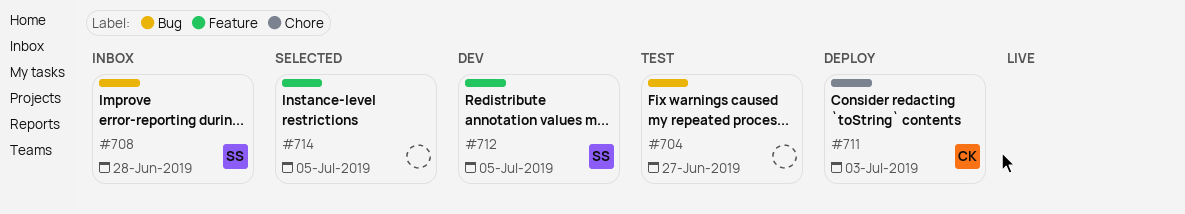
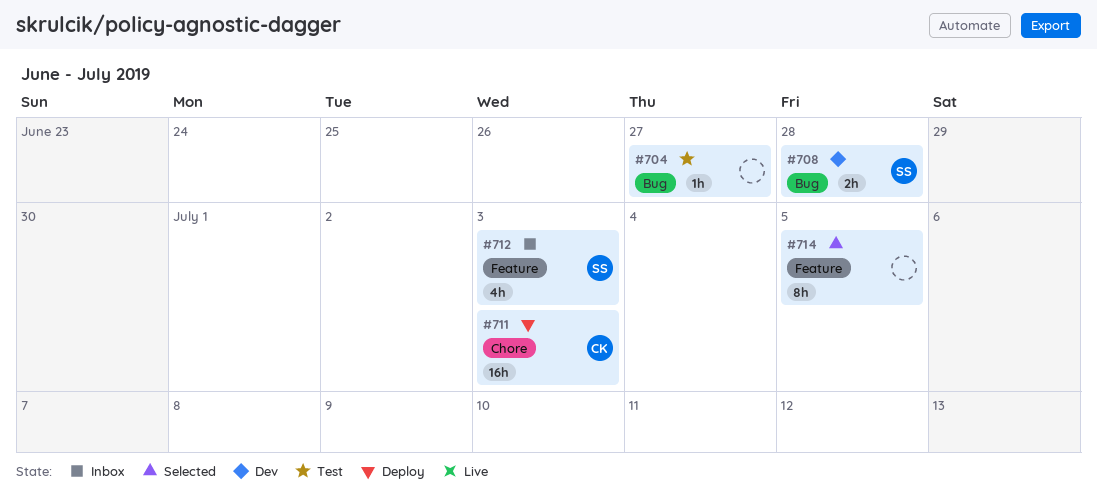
#708, status: Inbox -> Dev
#712, status: Dev -> Inbox
#712, due: Jul 5 -> Jul 3

